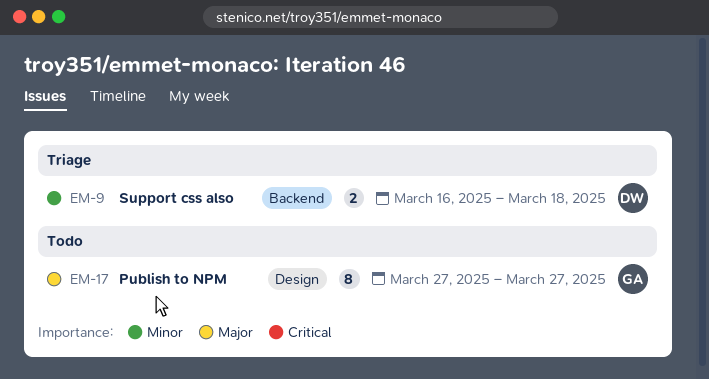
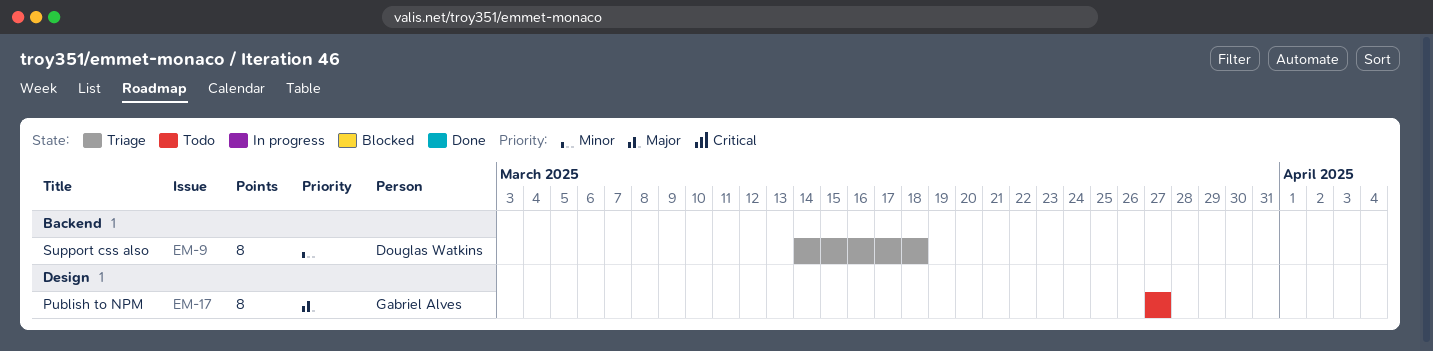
EM-9, estimate: 2 -> 8
EM-9, start: Mar 16 -> Mar 14

